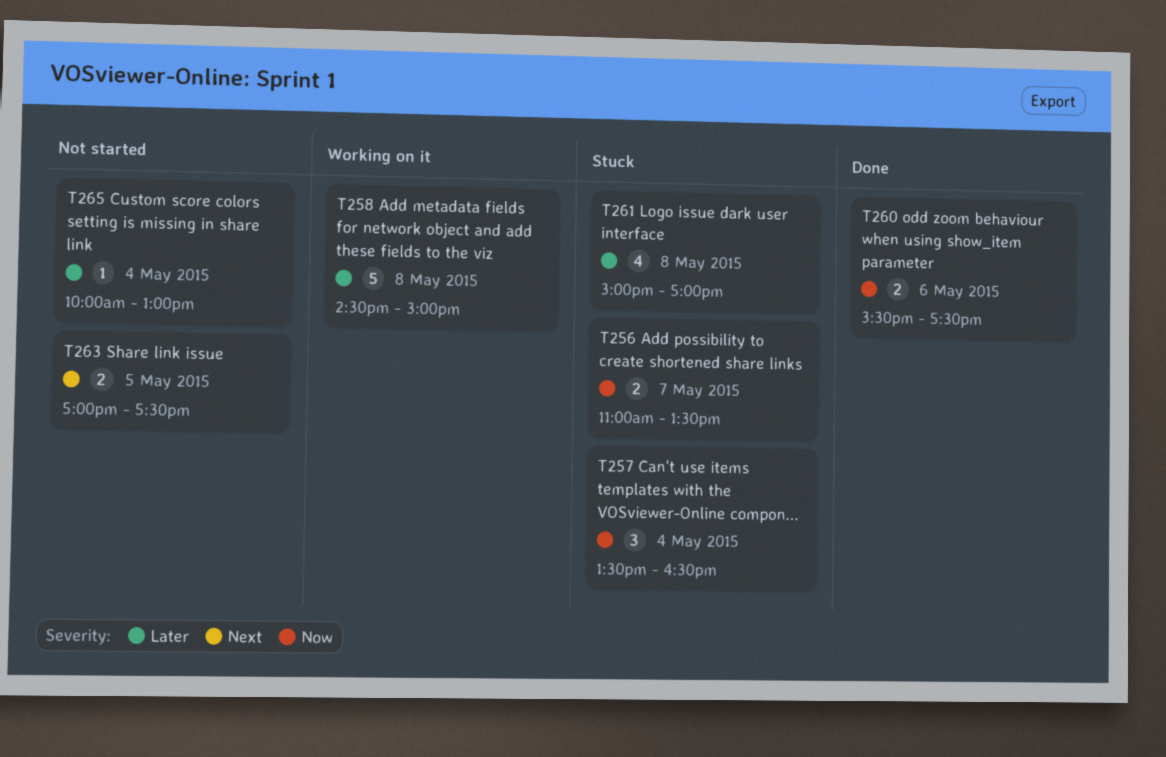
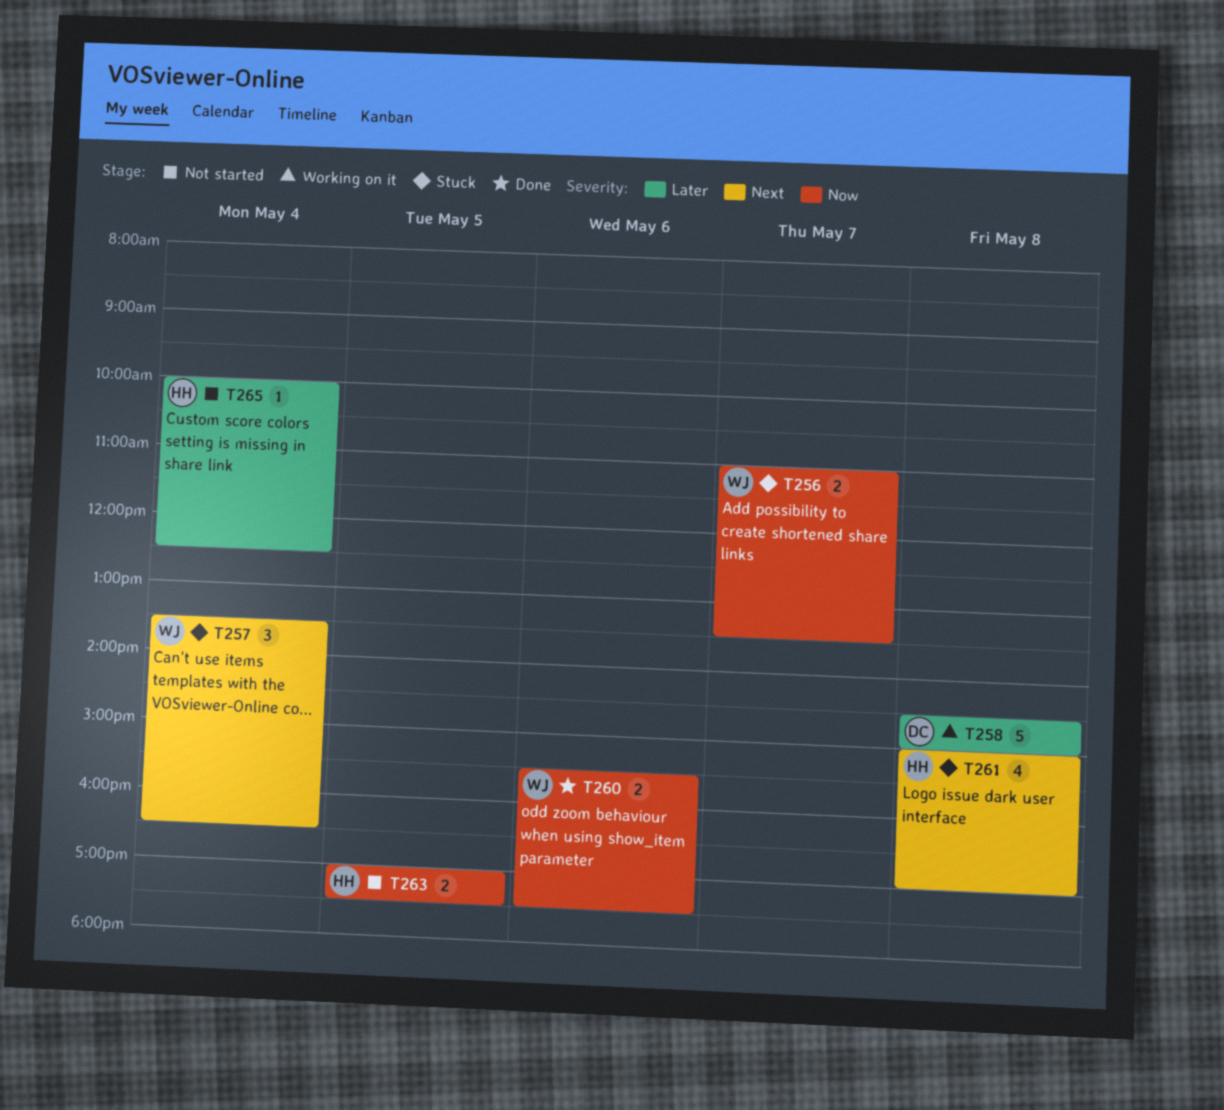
T257, priority: Now -> Next
T261, priority: Later -> Next
T263, priority: Next -> Now
T265, ends: 13:00 -> 12:30

